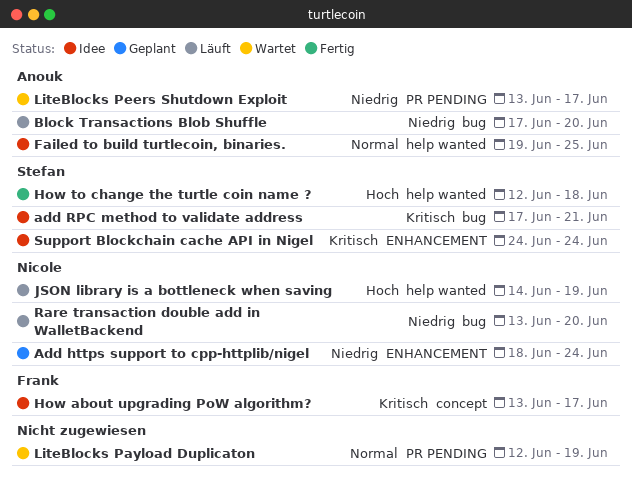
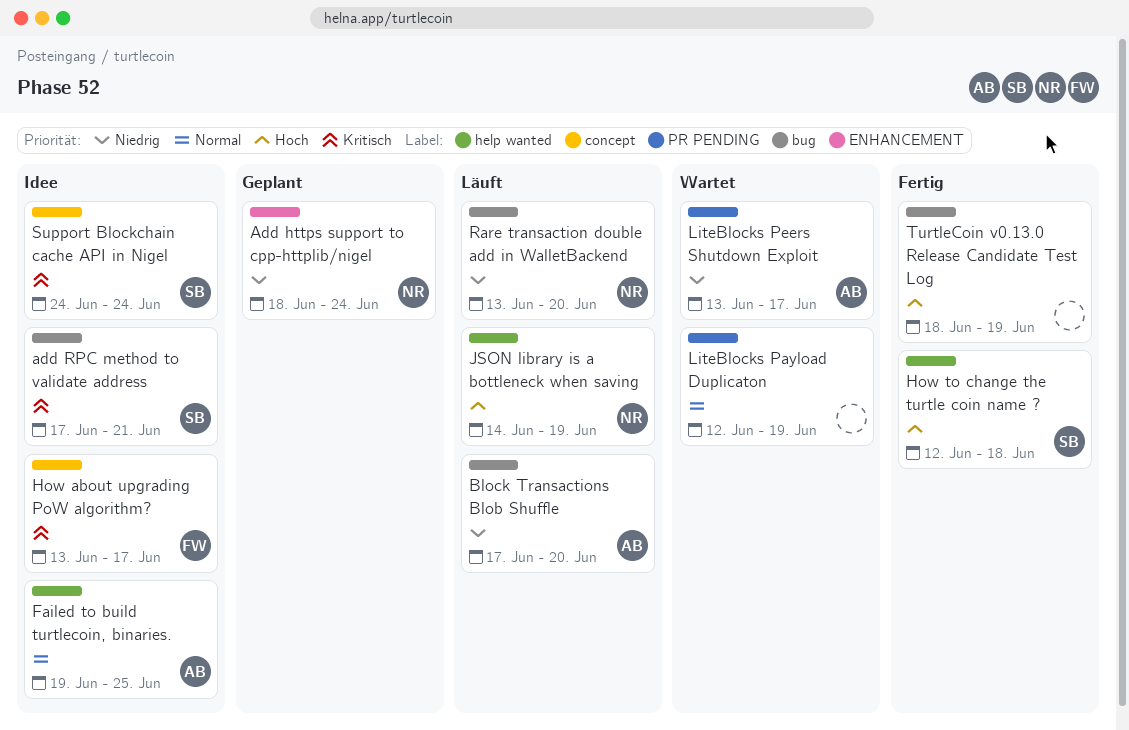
Support Blockchain cache API in Nigel, label: ENHANCEMENT -> concept
TurtleCoin v0.13.0 Release Candidate Test Log: none -> present

